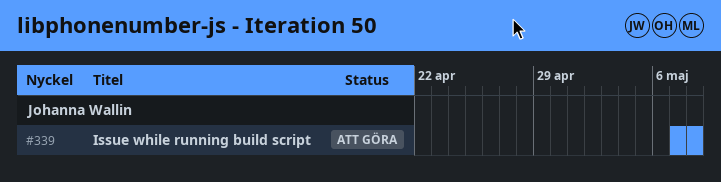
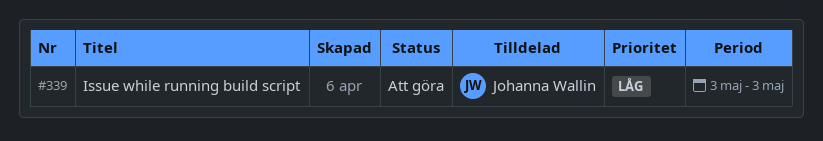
#339, start: May 7 -> May 3
#339, due: May 8 -> May 3

